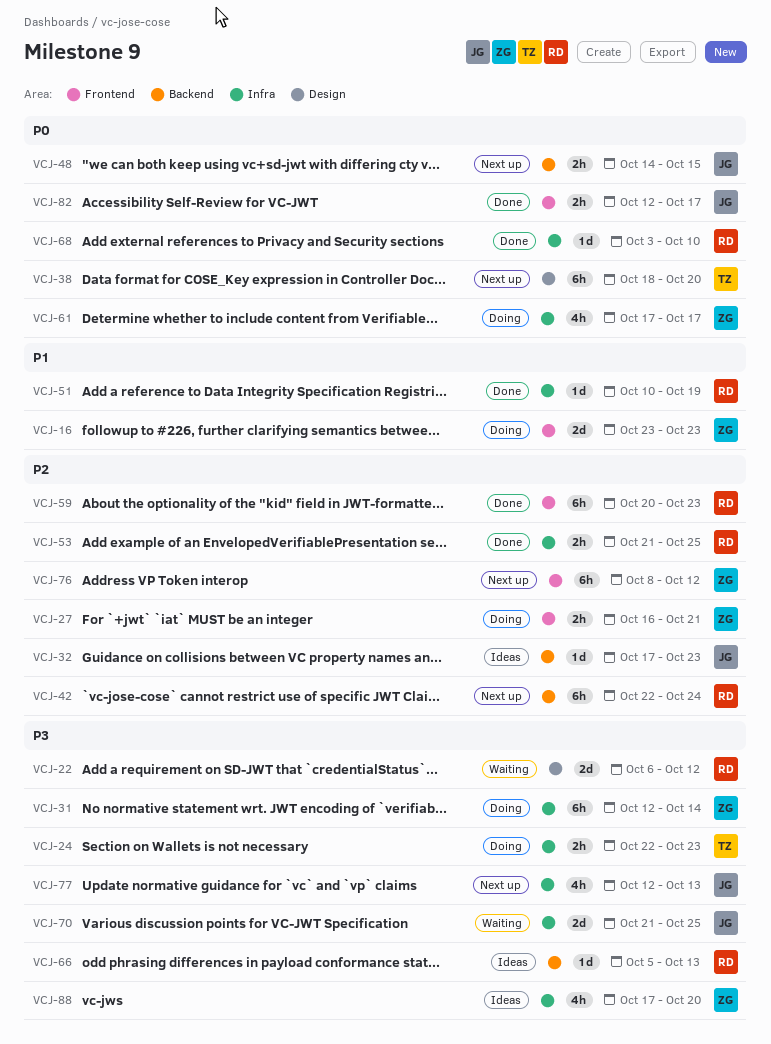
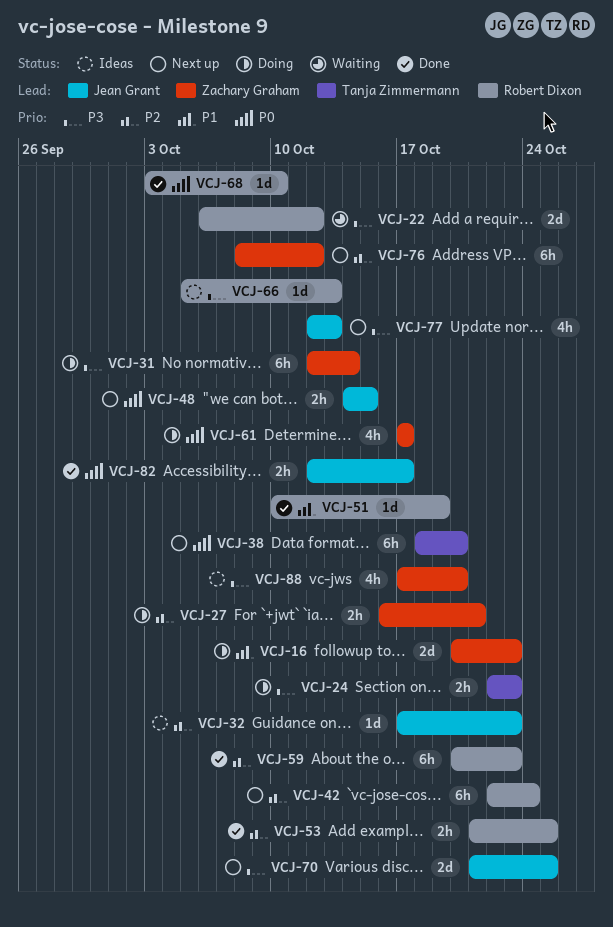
VCJ-16, start: Oct 23 -> Oct 20
VCJ-70, status: Waiting -> Next up

